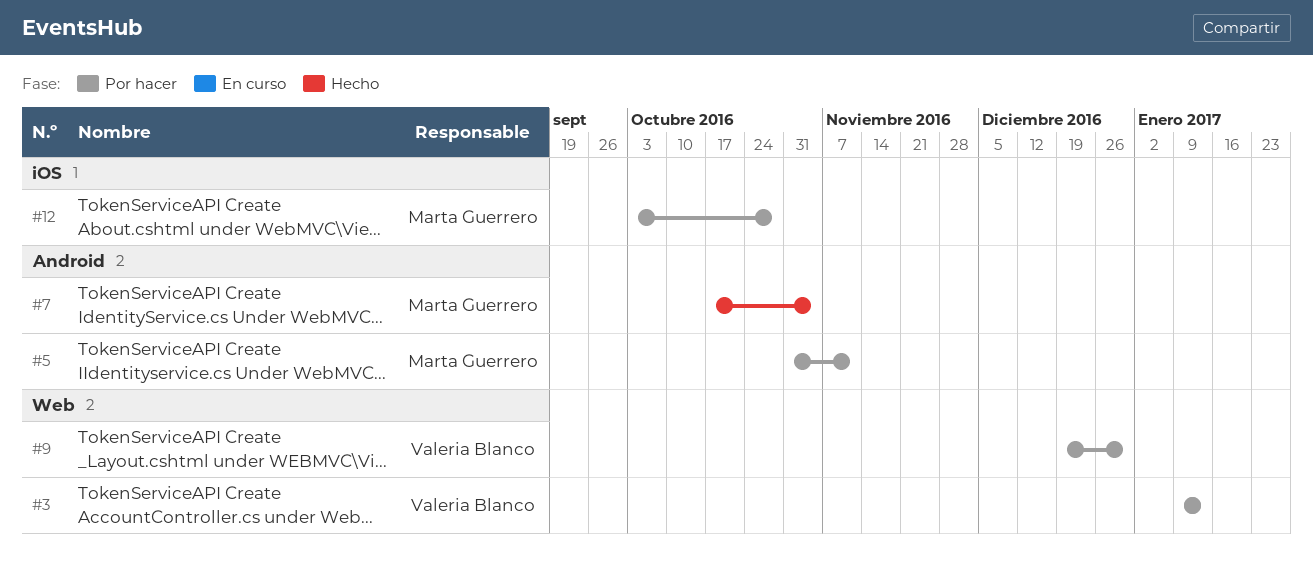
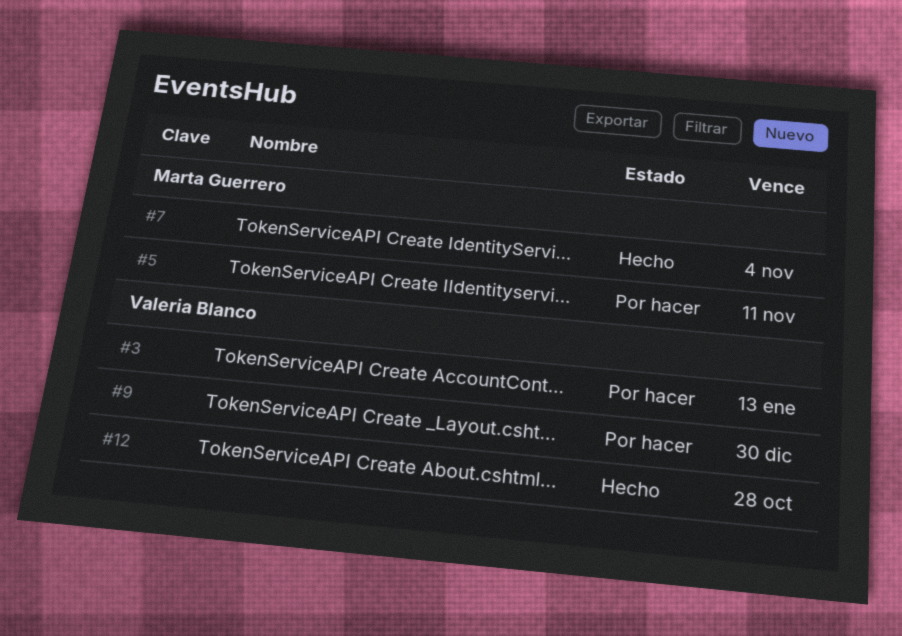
#12, status: Por hacer -> Hecho
#12, owner: Marta Guerrero -> Valeria Blanco

